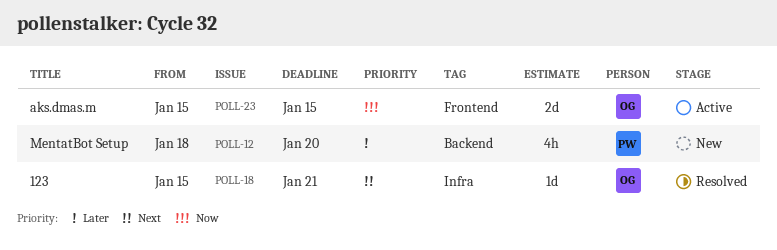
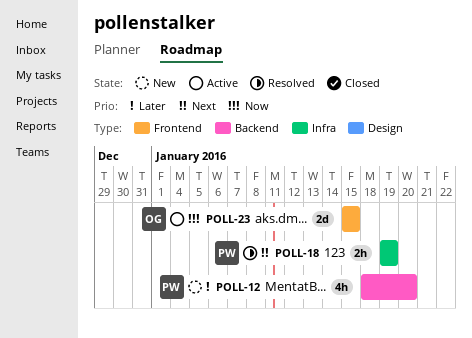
POLL-18, owner: OG -> PW
POLL-18, estimate: 1d -> 2h
POLL-18, start: Jan 15 -> Jan 19
POLL-18, due: Jan 21 -> Jan 19

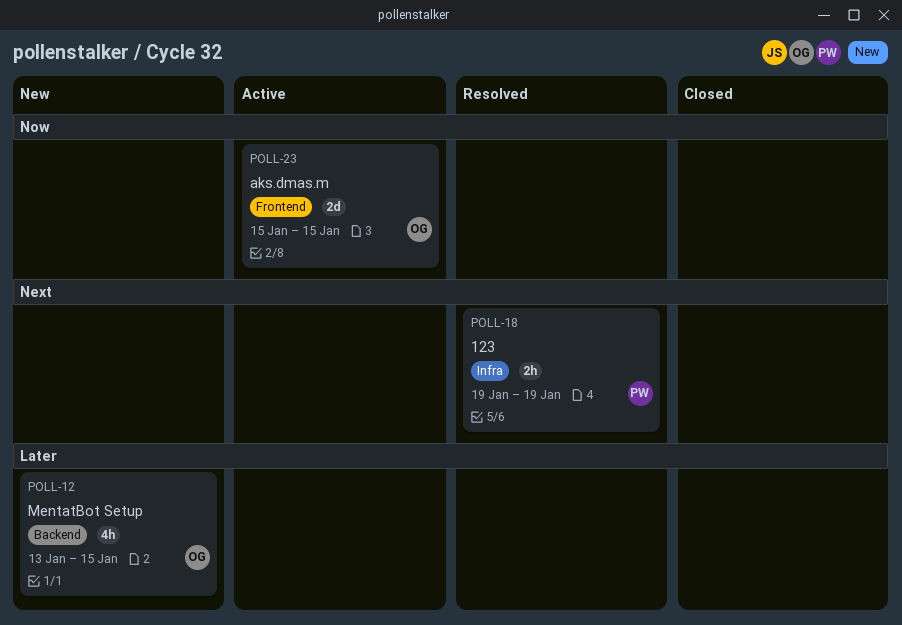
POLL-12, owner: PW -> OG
POLL-12, start: Jan 18 -> Jan 13
POLL-12, due: Jan 20 -> Jan 15

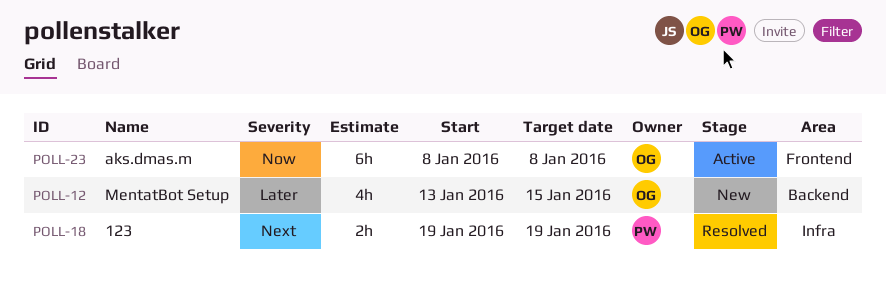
POLL-23, estimate: 2d -> 6h
POLL-23, start: Jan 15 -> Jan 8
POLL-23, due: Jan 15 -> Jan 8

